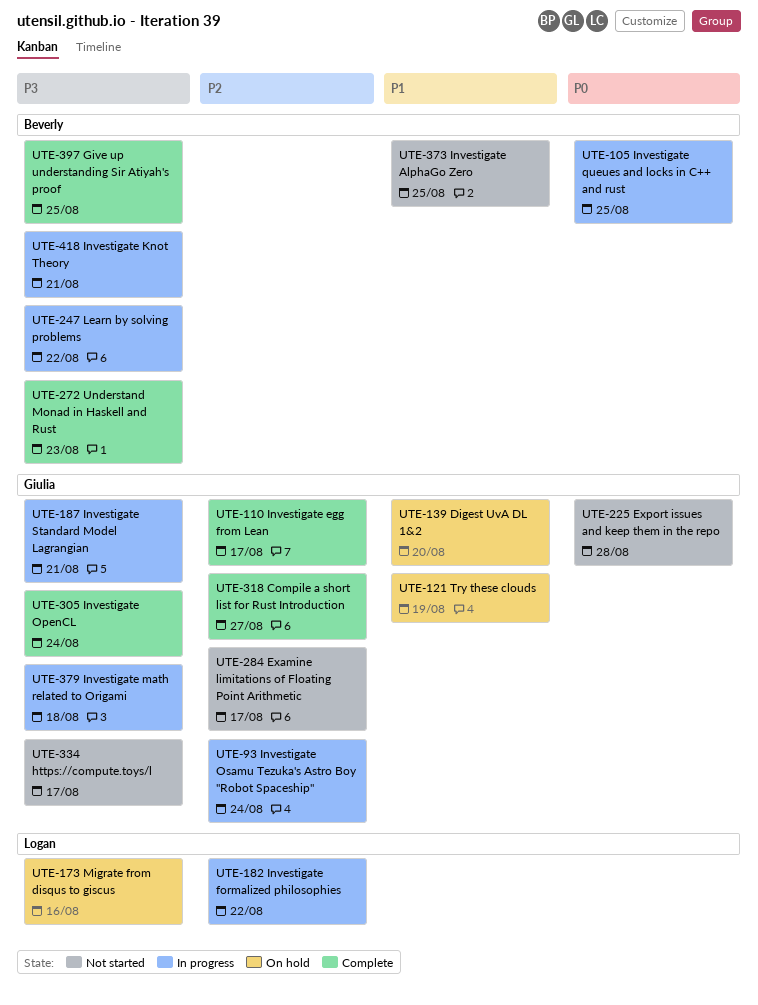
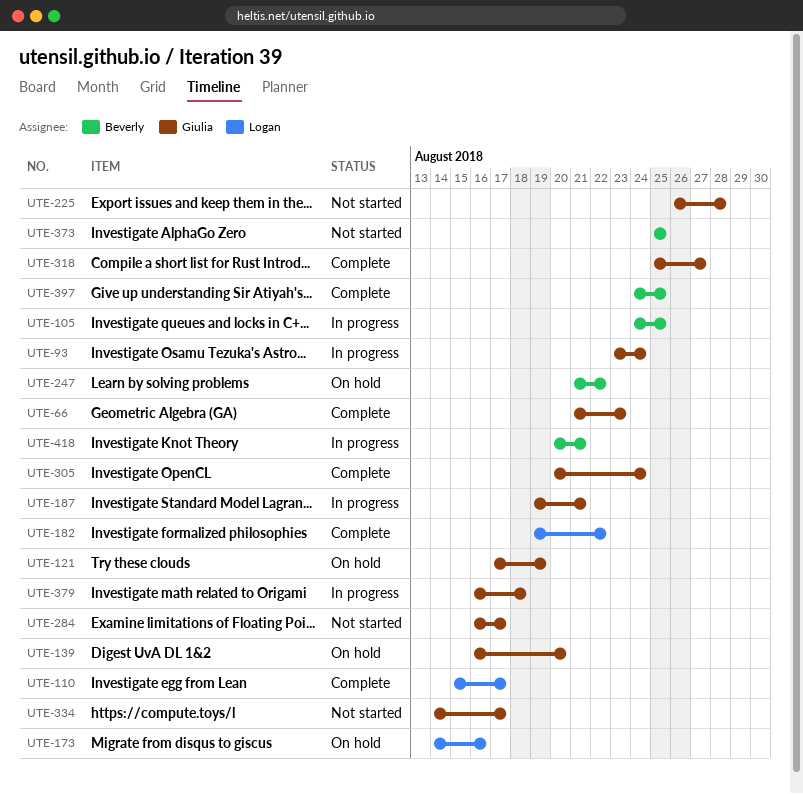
UTE-66: none -> present
UTE-110, owner: Giulia -> Logan
UTE-182, status: In progress -> Complete
UTE-247, status: In progress -> On hold
UTE-272: present -> none

